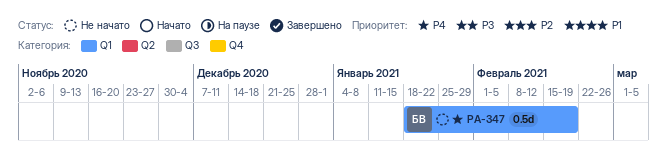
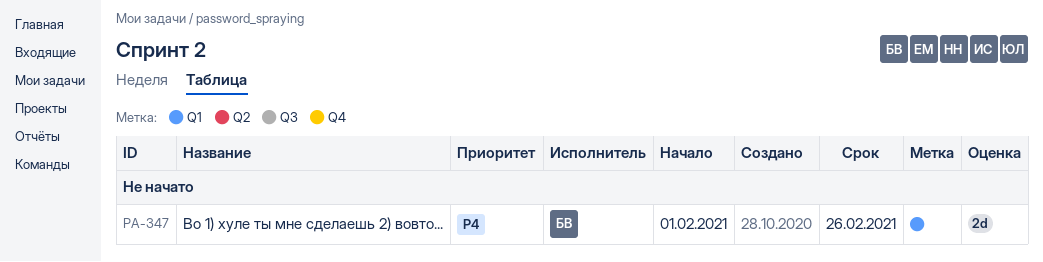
PA-347, estimate: 0.5d -> 2d
PA-347, start: Jan 18 -> Feb 1
PA-347, due: Feb 19 -> Feb 26

